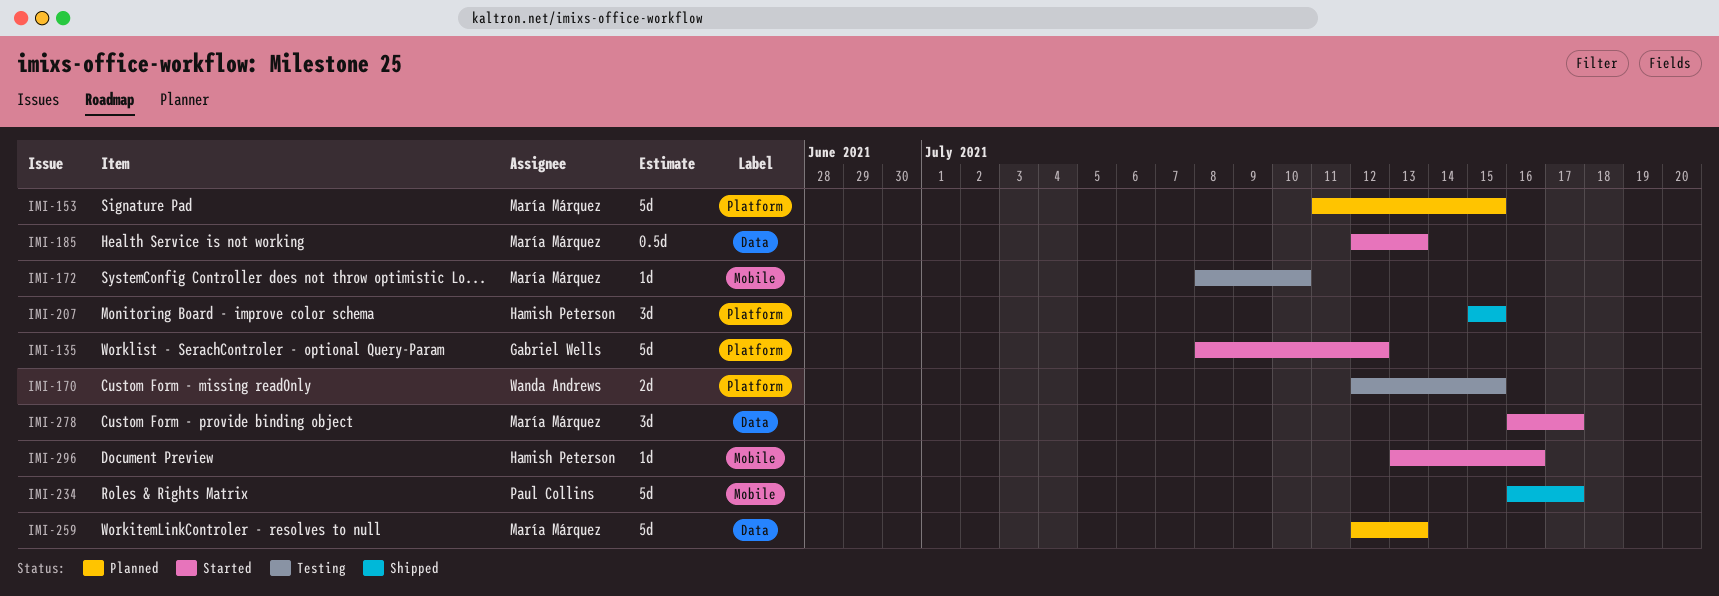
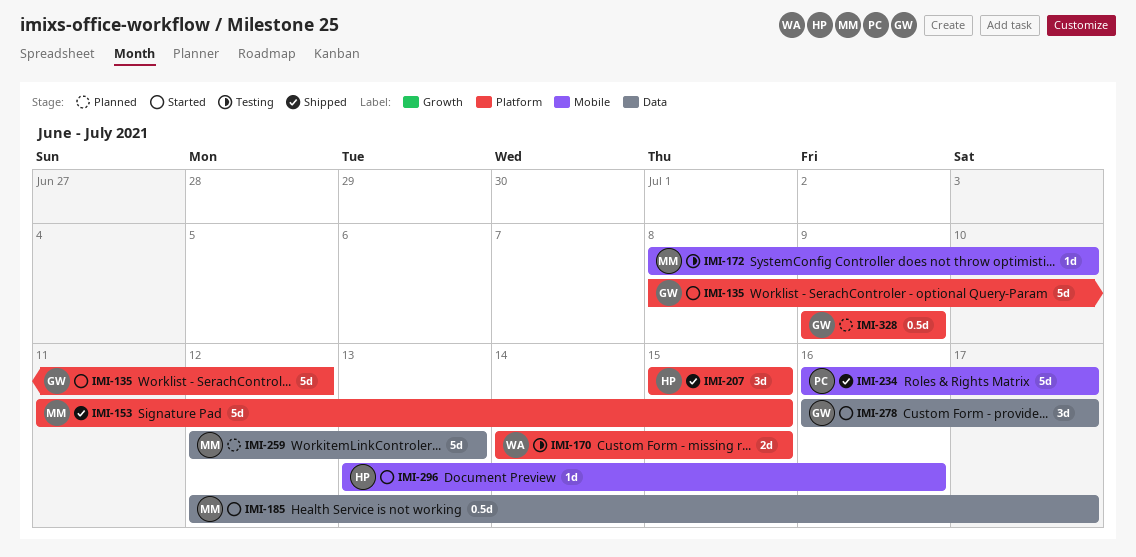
IMI-153, status: Planned -> Shipped
IMI-170, start: Jul 12 -> Jul 14
IMI-185, due: Jul 13 -> Jul 17
IMI-278, owner: María Márquez -> Gabriel Wells
IMI-328: none -> present

